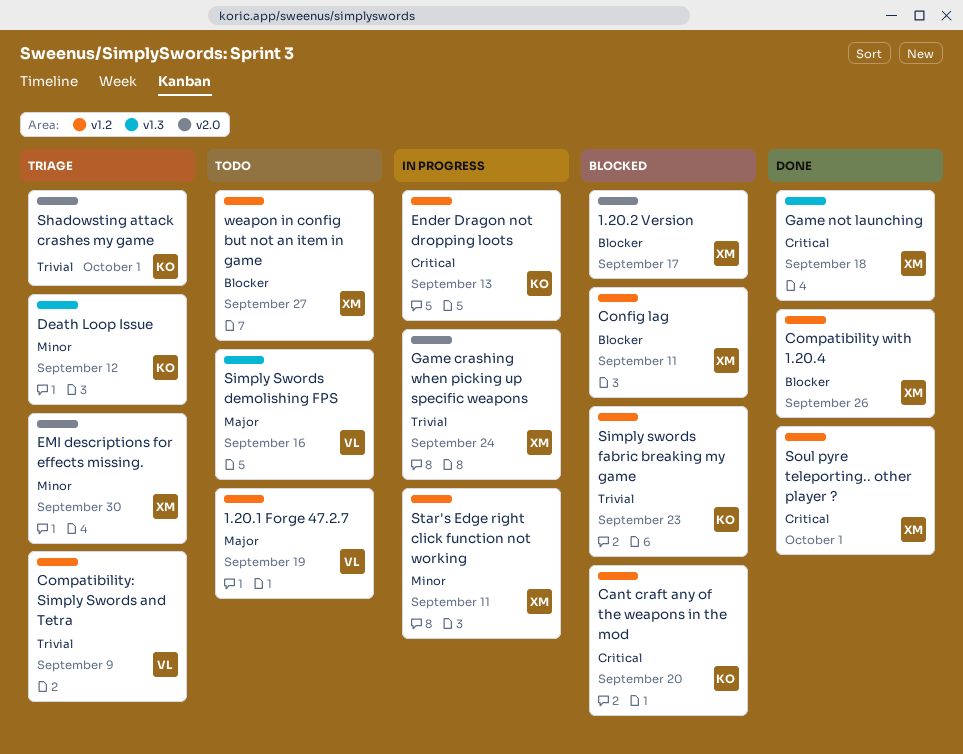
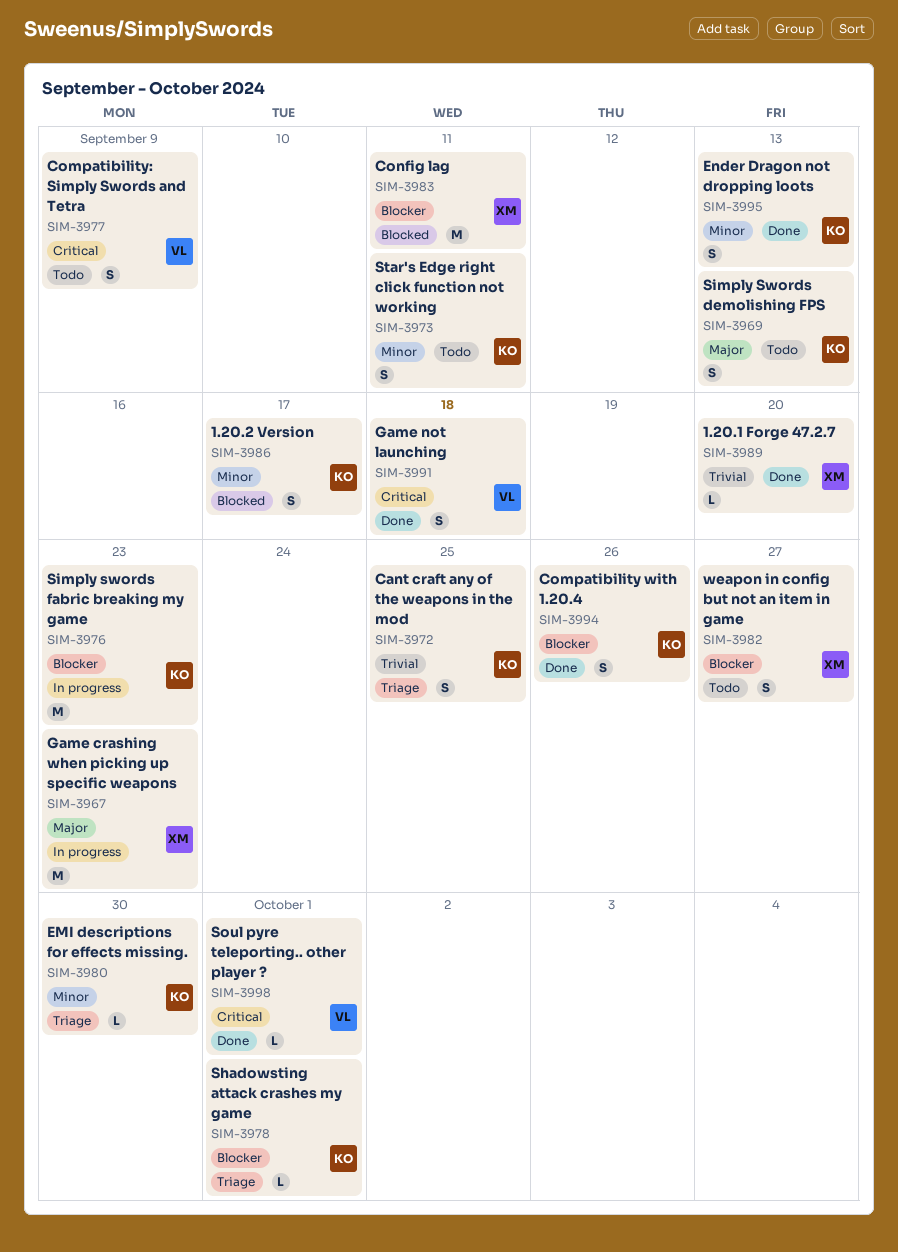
1.20.1 Forge 47.2.7, status: Todo -> Done
1.20.1 Forge 47.2.7, owner: VL -> XM
1.20.1 Forge 47.2.7, priority: Major -> Trivial
1.20.1 Forge 47.2.7, due: Sep 19 -> Sep 20
1.20.2 Version, owner: XM -> KO
1.20.2 Version, priority: Blocker -> Minor
Cant craft any of the weapons in the mod, status: Blocked -> Triage
Cant craft any of the weapons in the mod, priority: Critical -> Trivial
Cant craft any of the weapons in the mod, due: Sep 20 -> Sep 25
Compatibility with 1.20.4, owner: XM -> KO
Compatibility: Simply Swords and Tetra, status: Triage -> Todo
Compatibility: Simply Swords and Tetra, priority: Trivial -> Critical
Death Loop Issue: present -> none
EMI descriptions for effects missing., owner: XM -> KO
Ender Dragon not dropping loots, status: In progress -> Done
Ender Dragon not dropping loots, priority: Critical -> Minor
Game crashing when picking up specific weapons, priority: Trivial -> Major
Game crashing when picking up specific weapons, due: Sep 24 -> Sep 23
Game not launching, owner: XM -> VL
Shadowsting attack crashes my game, priority: Trivial -> Blocker
Simply Swords demolishing FPS, owner: VL -> KO
Simply Swords demolishing FPS, due: Sep 16 -> Sep 13
Simply swords fabric breaking my game, status: Blocked -> In progress
Simply swords fabric breaking my game, priority: Trivial -> Blocker
Soul pyre teleporting.. other player ?, owner: XM -> VL
Star's Edge right click function not working, status: In progress -> Todo
Star's Edge right click function not working, owner: XM -> KO

